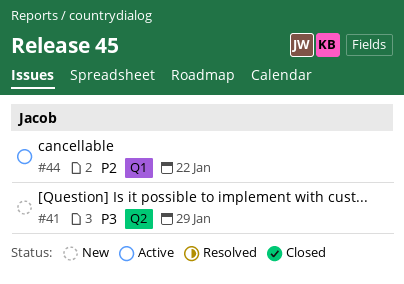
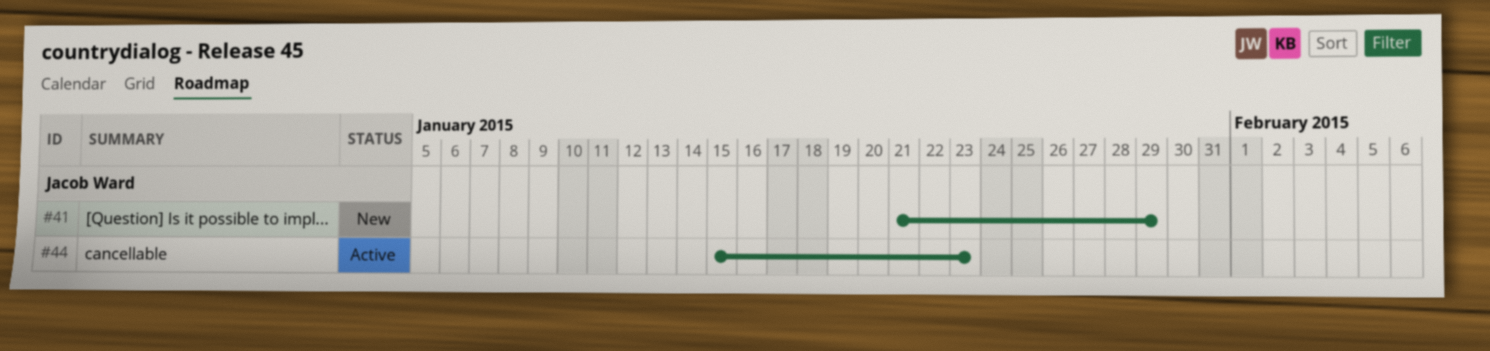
#44, due: Jan 22 -> Jan 23

